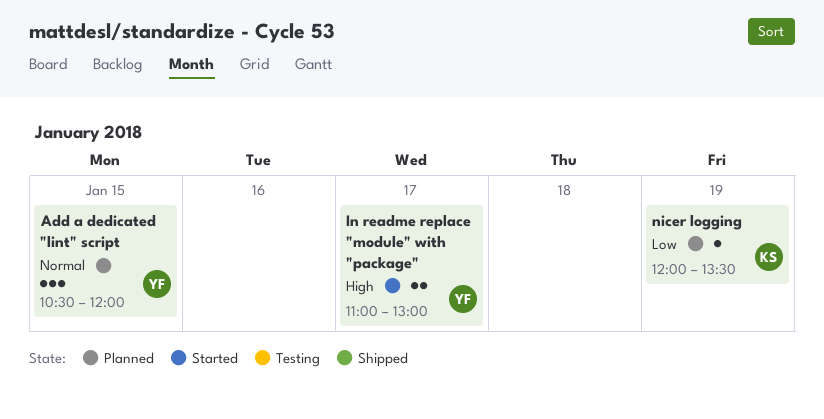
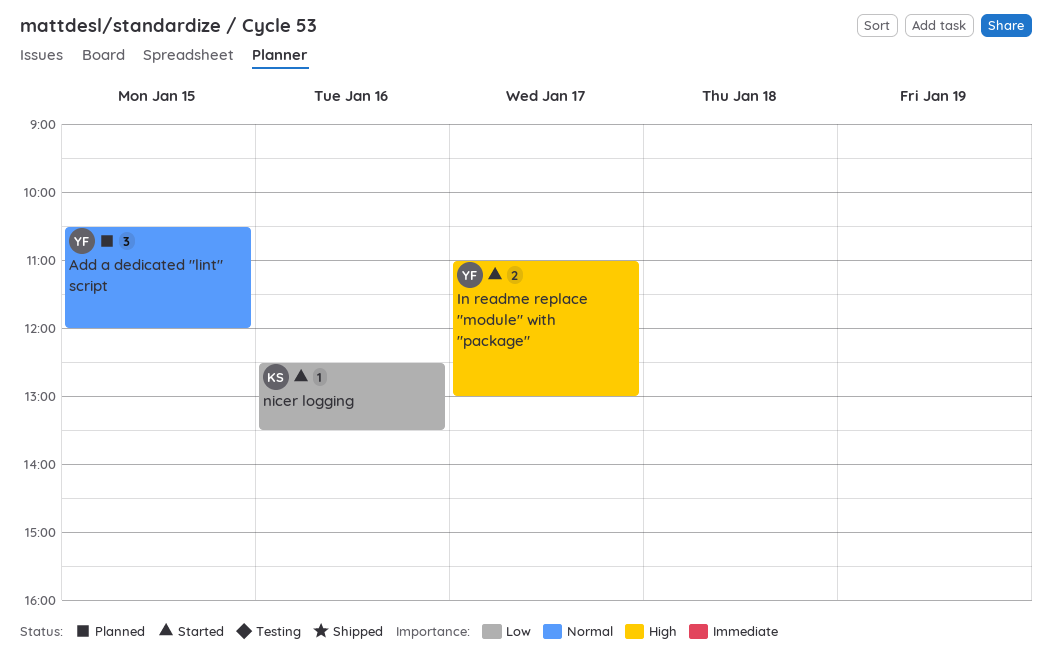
nicer logging, status: Planned -> Started
nicer logging, day: Jan 19 -> Jan 16
nicer logging, begins: 12:00 -> 12:30

